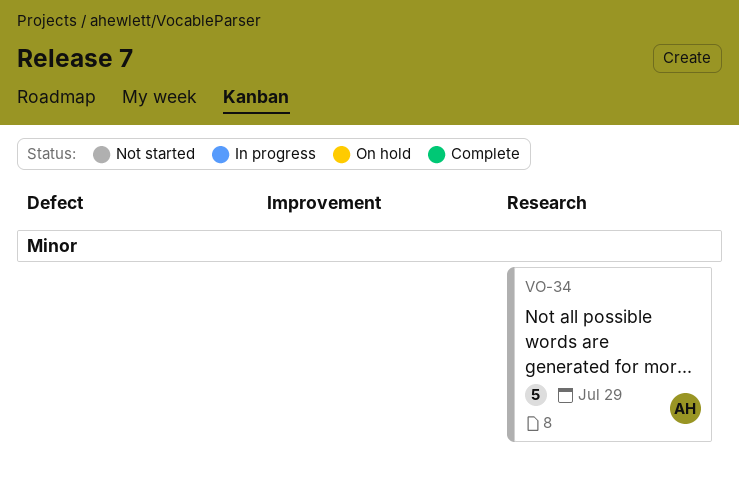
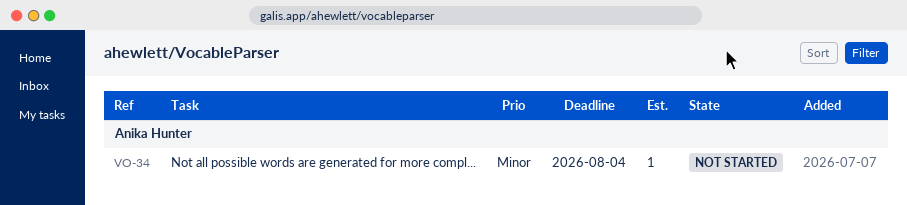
VO-34, estimate: 5 -> 1
VO-34, due: Jul 29 -> Aug 4

